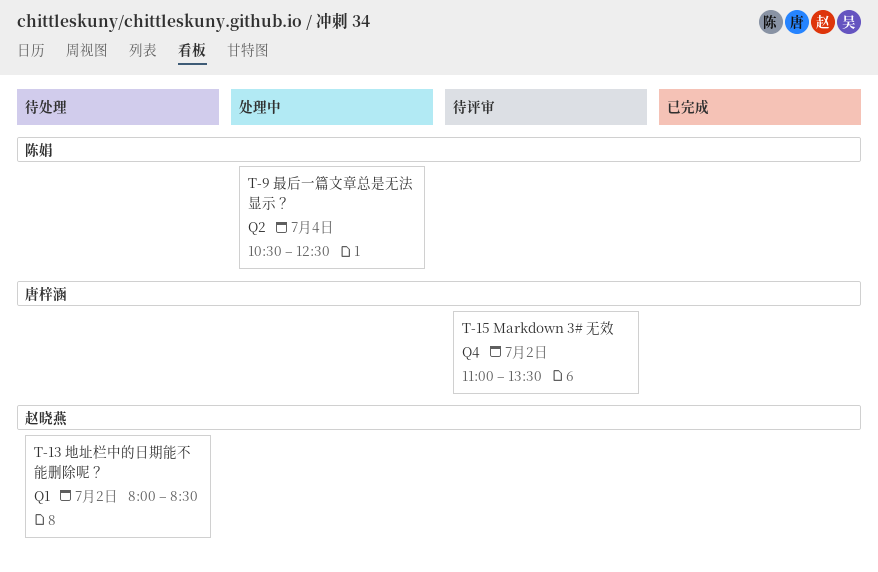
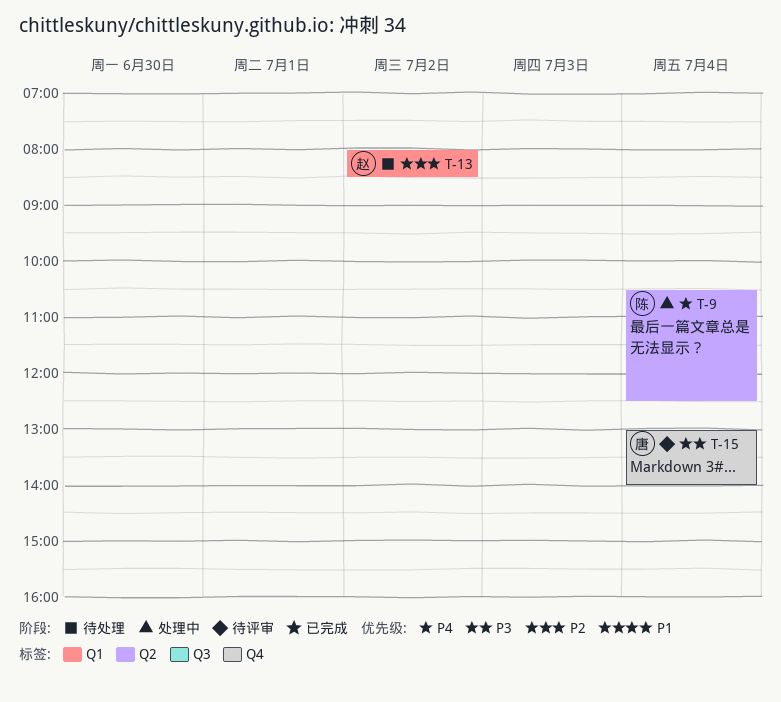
T-15, day: Jul 2 -> Jul 4
T-15, begins: 11:00 -> 13:00
T-15, ends: 13:30 -> 14:00

